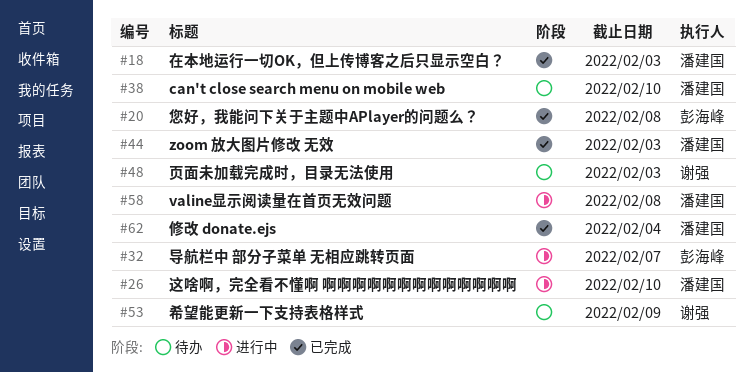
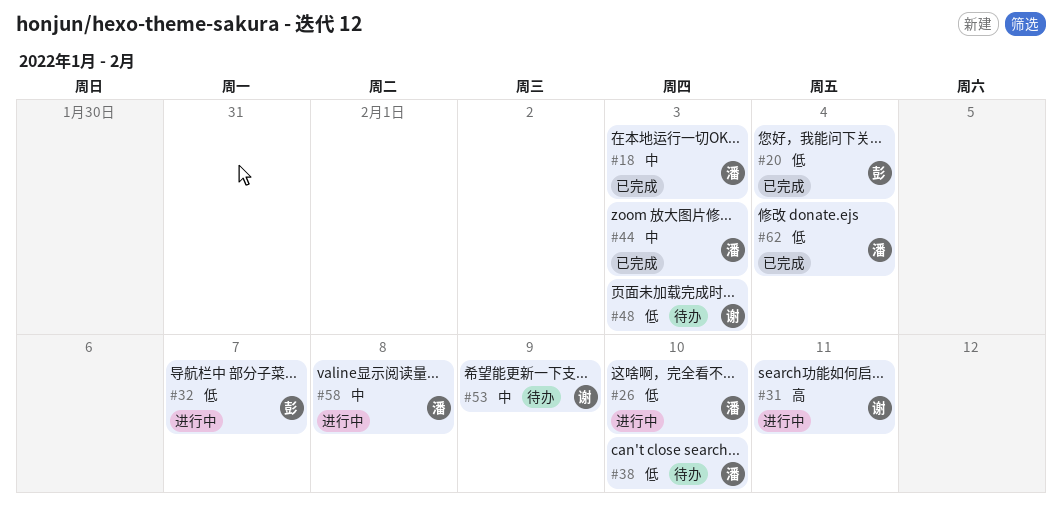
#20, due: Feb 8 -> Feb 4
#31: none -> present

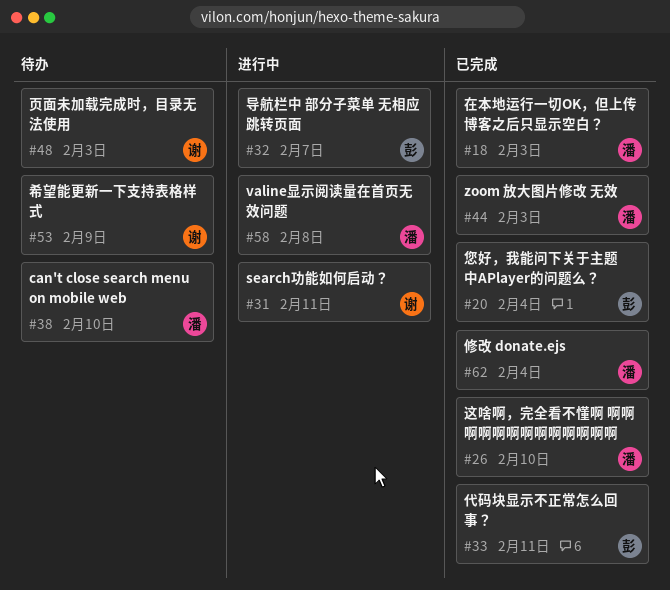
#26, status: 进行中 -> 已完成
#33: none -> present

